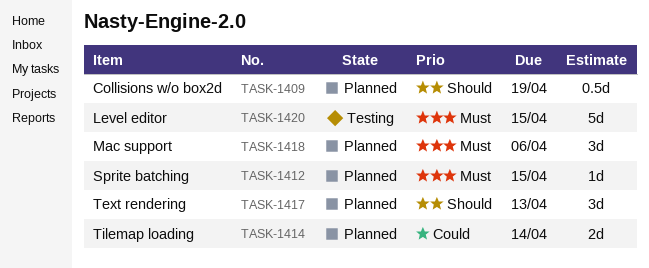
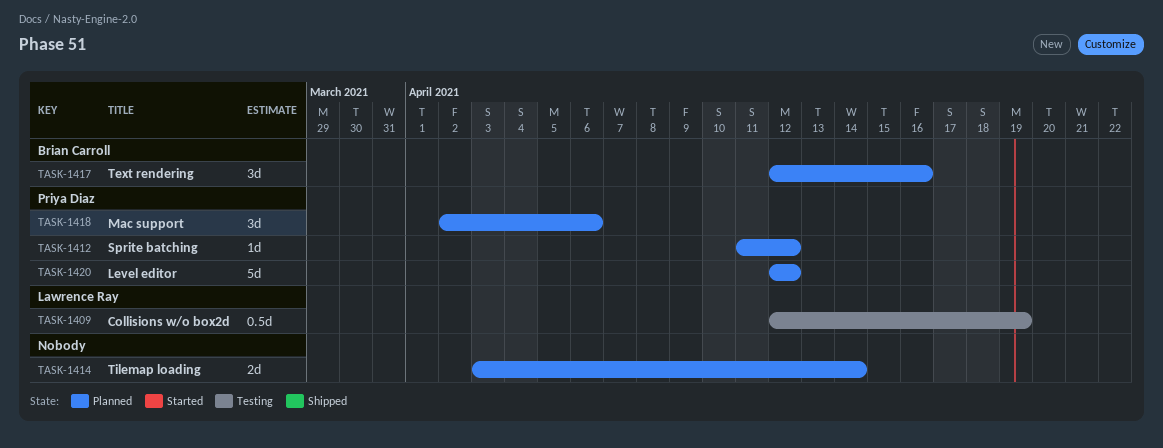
TASK-1409, status: Planned -> Testing
TASK-1412, due: Apr 15 -> Apr 12
TASK-1417, due: Apr 13 -> Apr 16
TASK-1420, status: Testing -> Planned
TASK-1420, due: Apr 15 -> Apr 12

